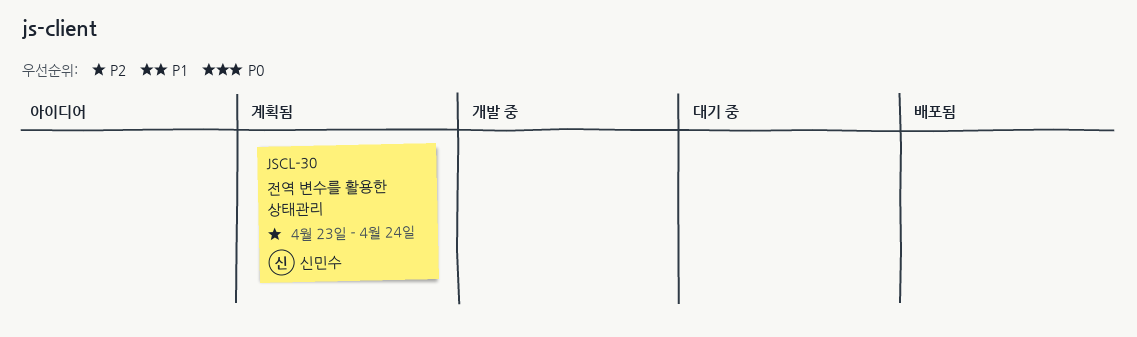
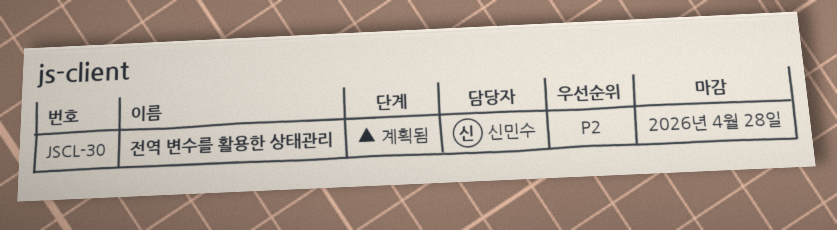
JSCL-30, due: Apr 24 -> Apr 28

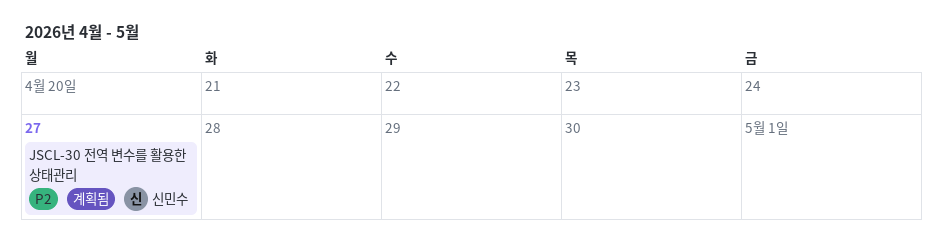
JSCL-30, due: Apr 28 -> Apr 27

